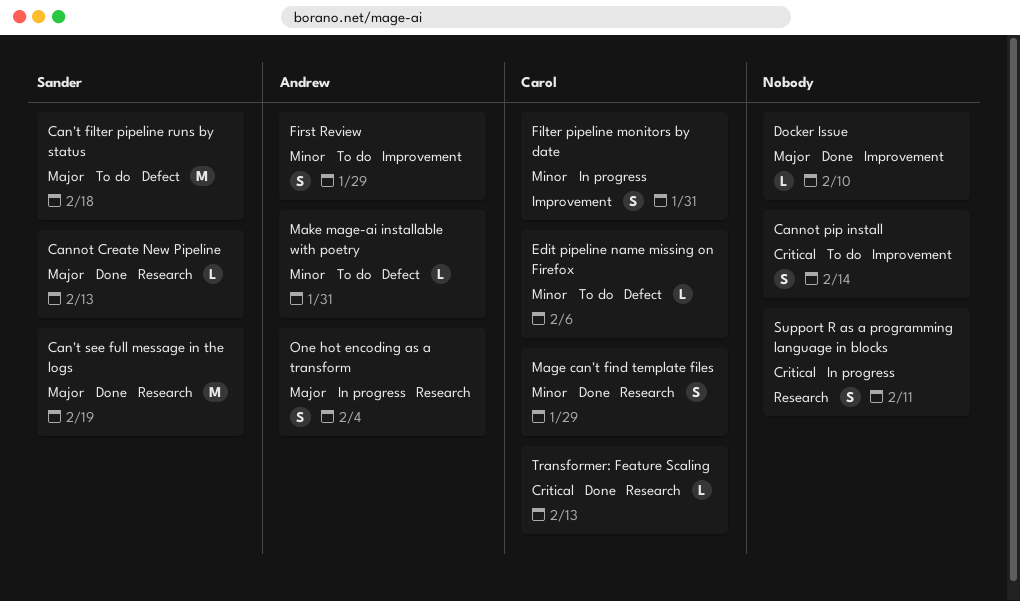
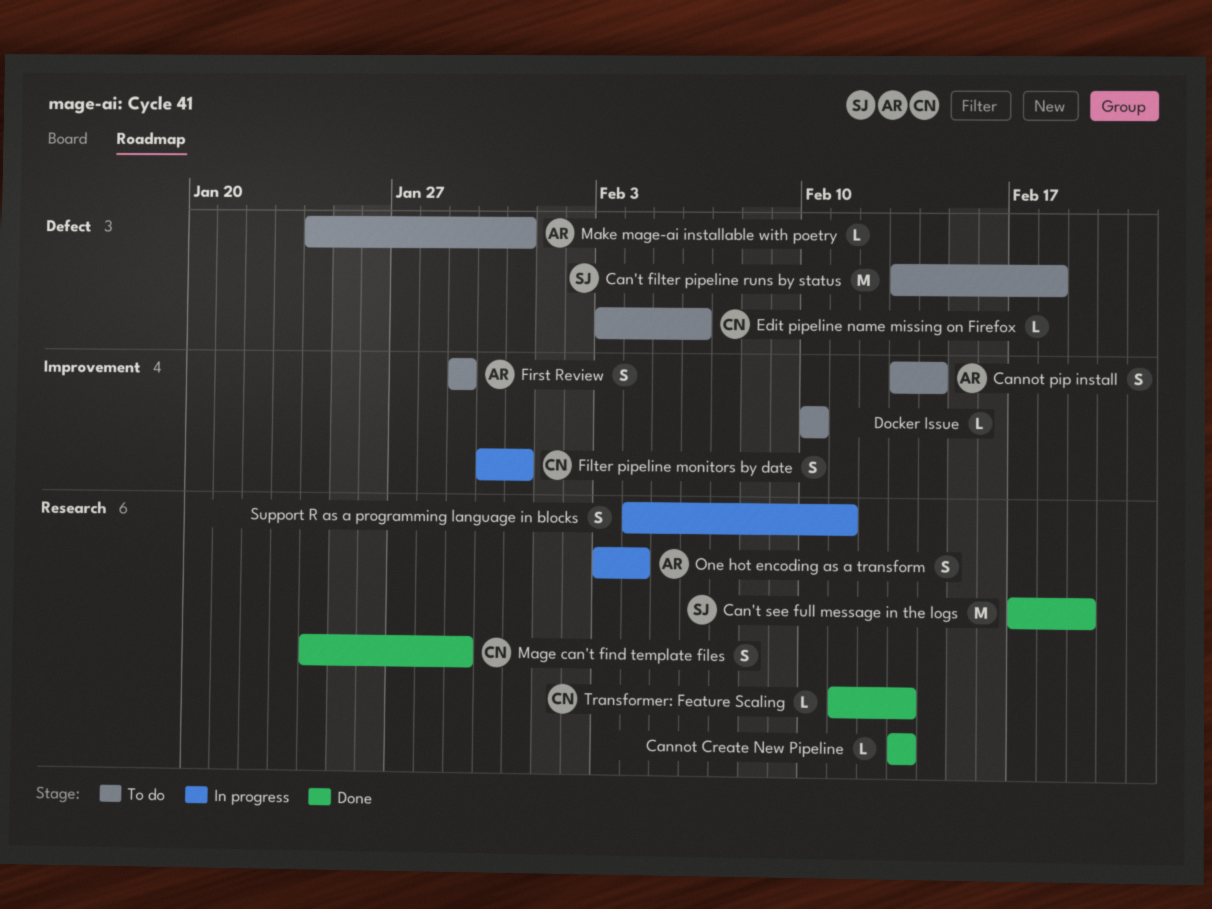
Cannot Create New Pipeline, owner: Sander -> none
Cannot pip install, owner: none -> Andrew
Docker Issue, status: Done -> To do

